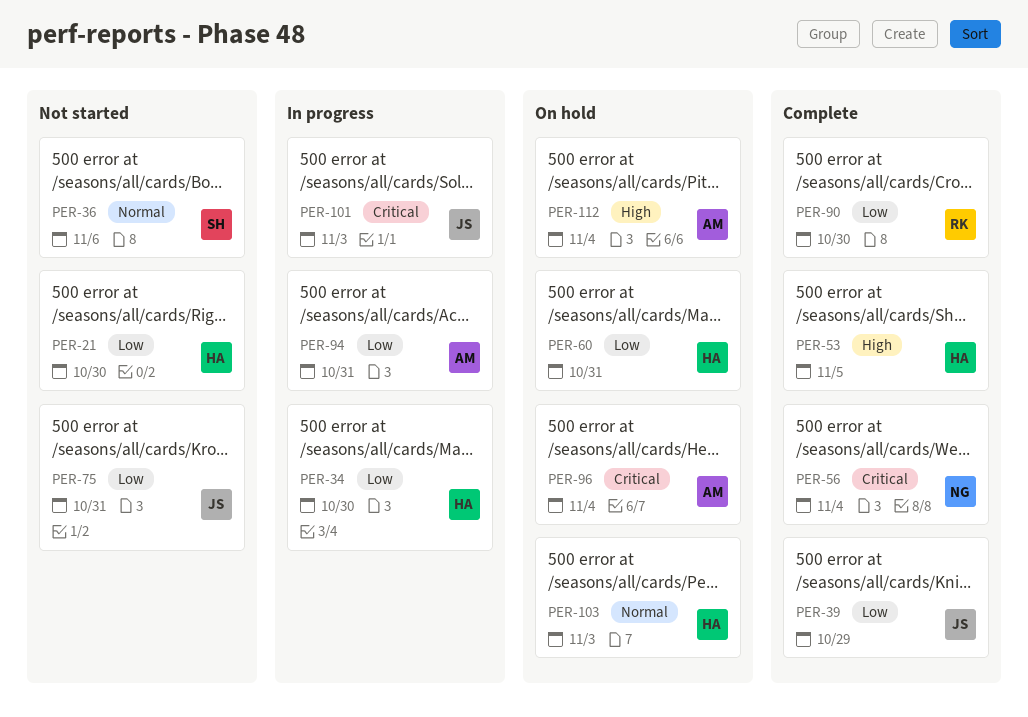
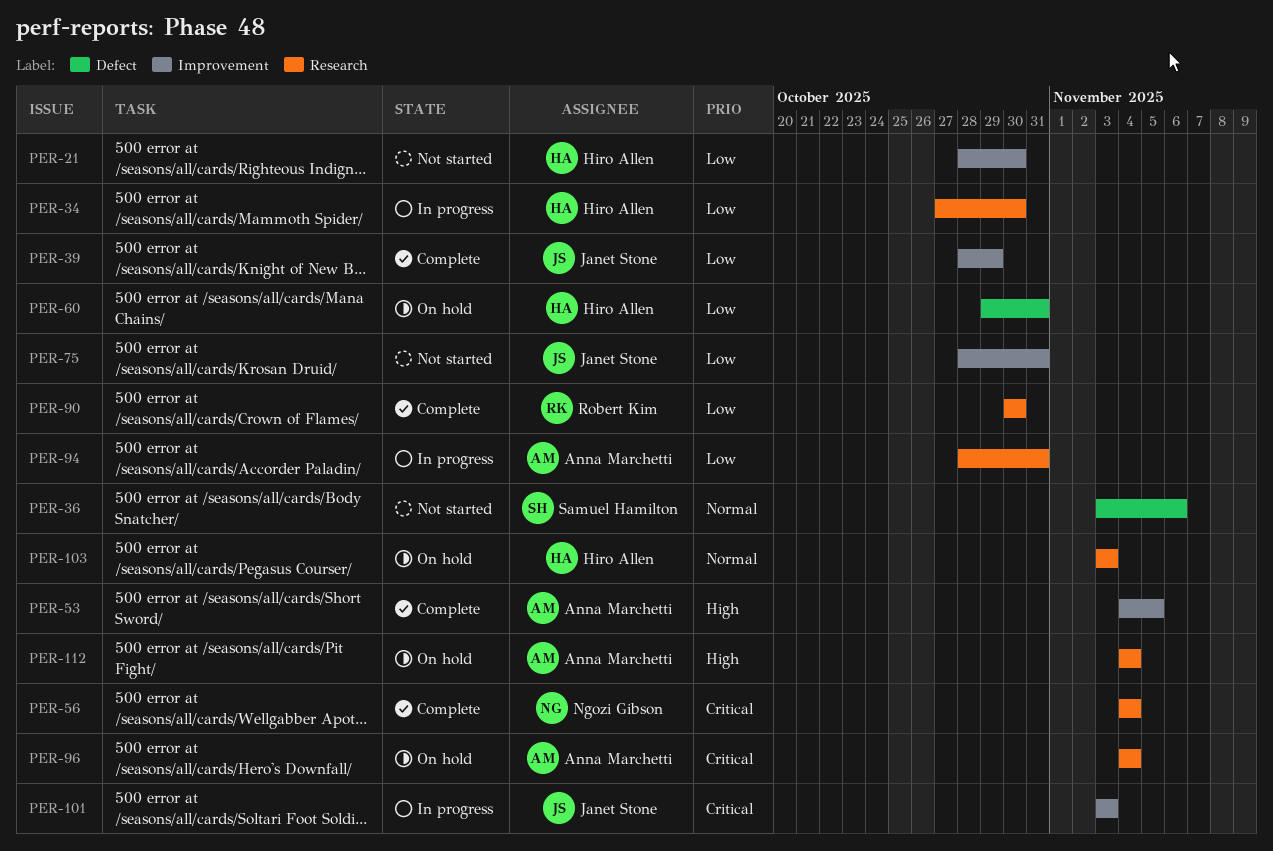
PER-53, owner: Hiro Allen -> Anna Marchetti

